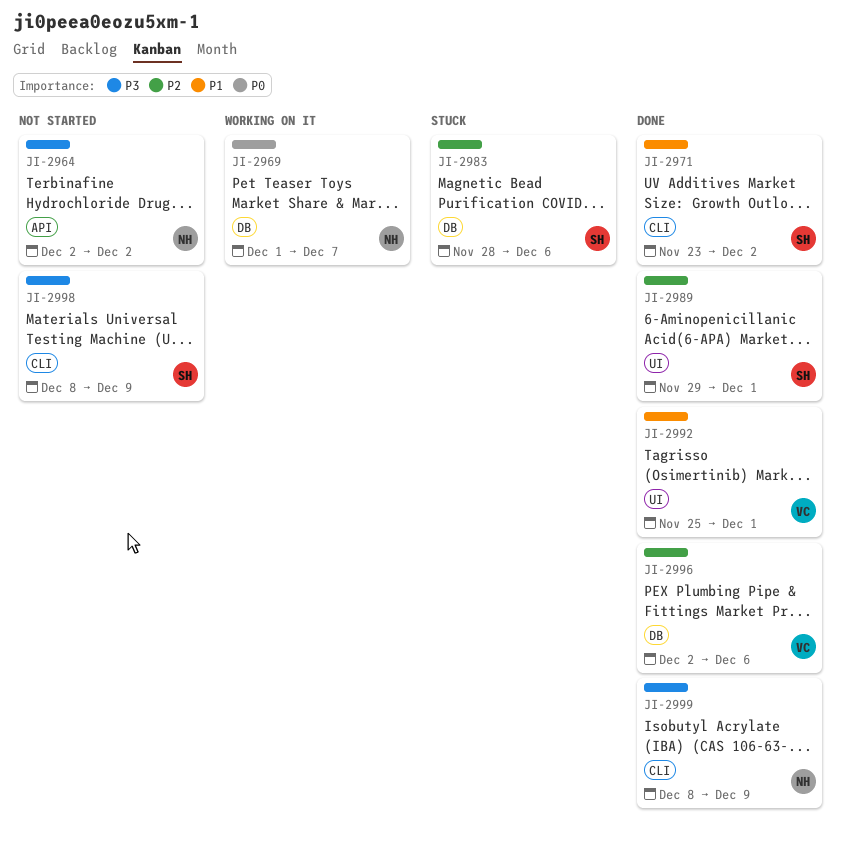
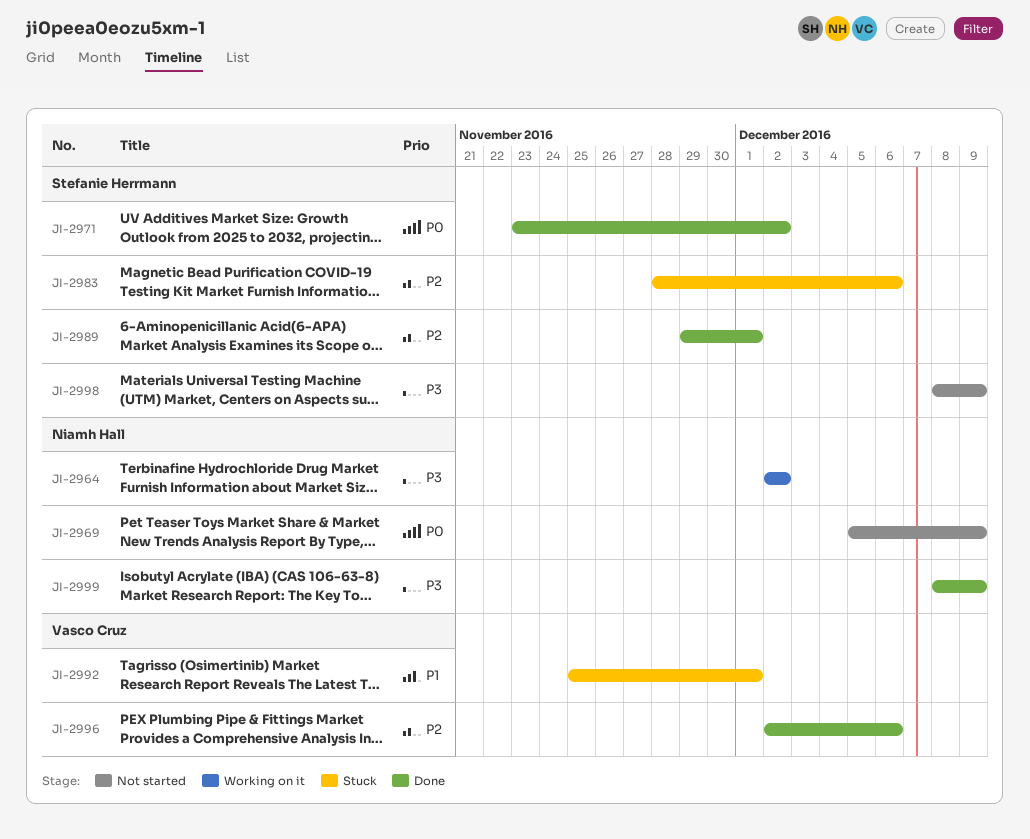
JI-2964, status: Not started -> Working on it
JI-2969, status: Working on it -> Not started
JI-2969, start: Dec 1 -> Dec 5
JI-2969, due: Dec 7 -> Dec 9
JI-2971, priority: P1 -> P0
JI-2992, status: Done -> Stuck

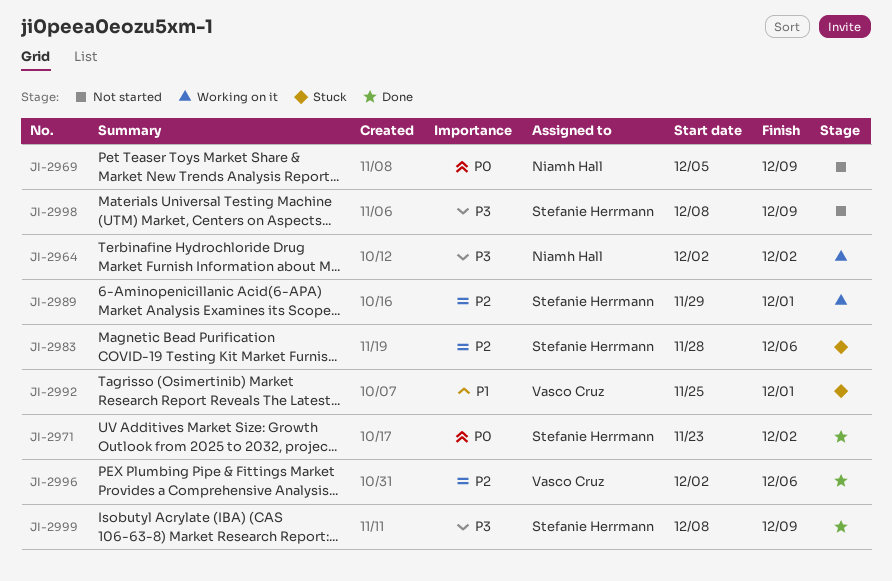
JI-2989, status: Done -> Working on it
JI-2999, owner: Niamh Hall -> Stefanie Herrmann

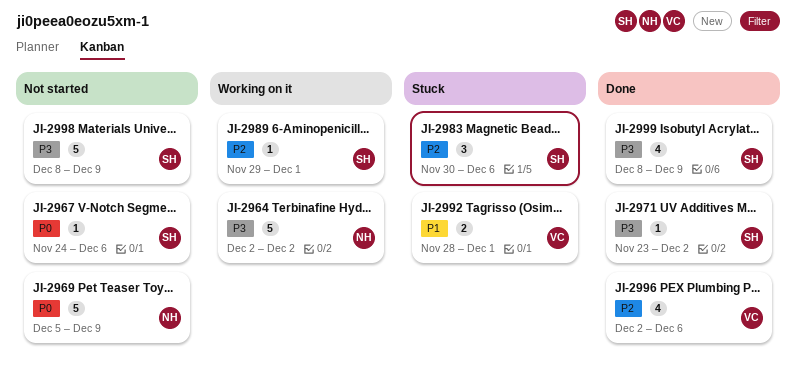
JI-2967: none -> present
JI-2971, priority: P0 -> P3
JI-2983, start: Nov 28 -> Nov 30
JI-2992, start: Nov 25 -> Nov 28

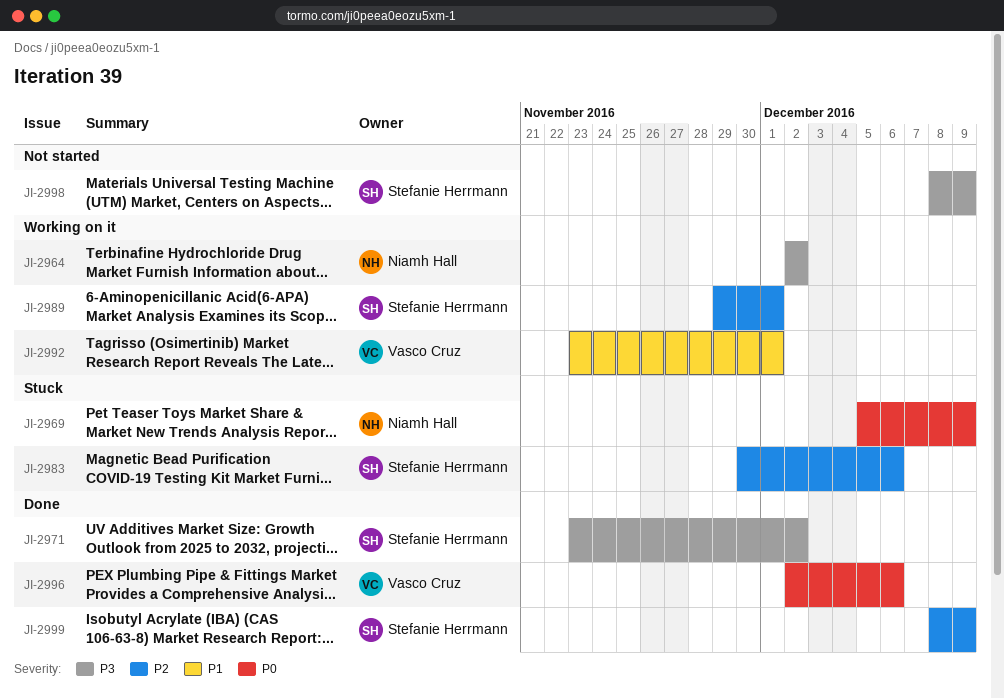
JI-2967: present -> none
JI-2969, status: Not started -> Stuck
JI-2992, status: Stuck -> Working on it
JI-2992, start: Nov 28 -> Nov 23
JI-2996, priority: P2 -> P0
JI-2999, priority: P3 -> P2

